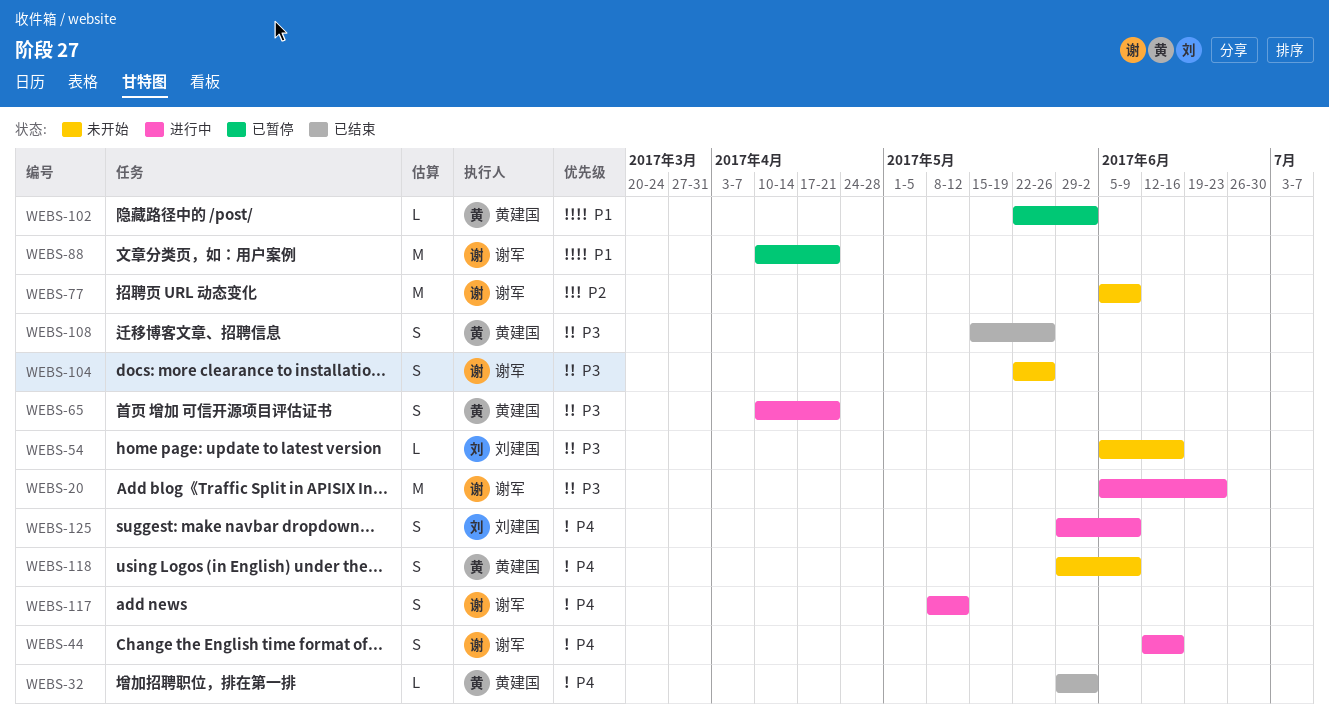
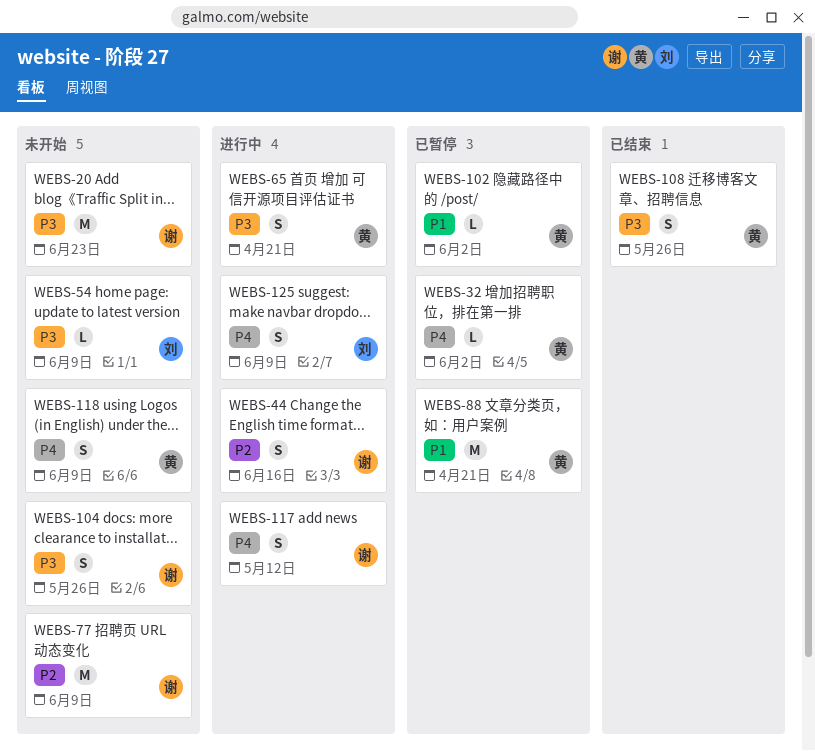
WEBS-20, status: 进行中 -> 未开始
WEBS-32, status: 已结束 -> 已暂停
WEBS-44, priority: P4 -> P2
WEBS-54, due: Jun 16 -> Jun 9
WEBS-88, owner: 谢军 -> 黄建国

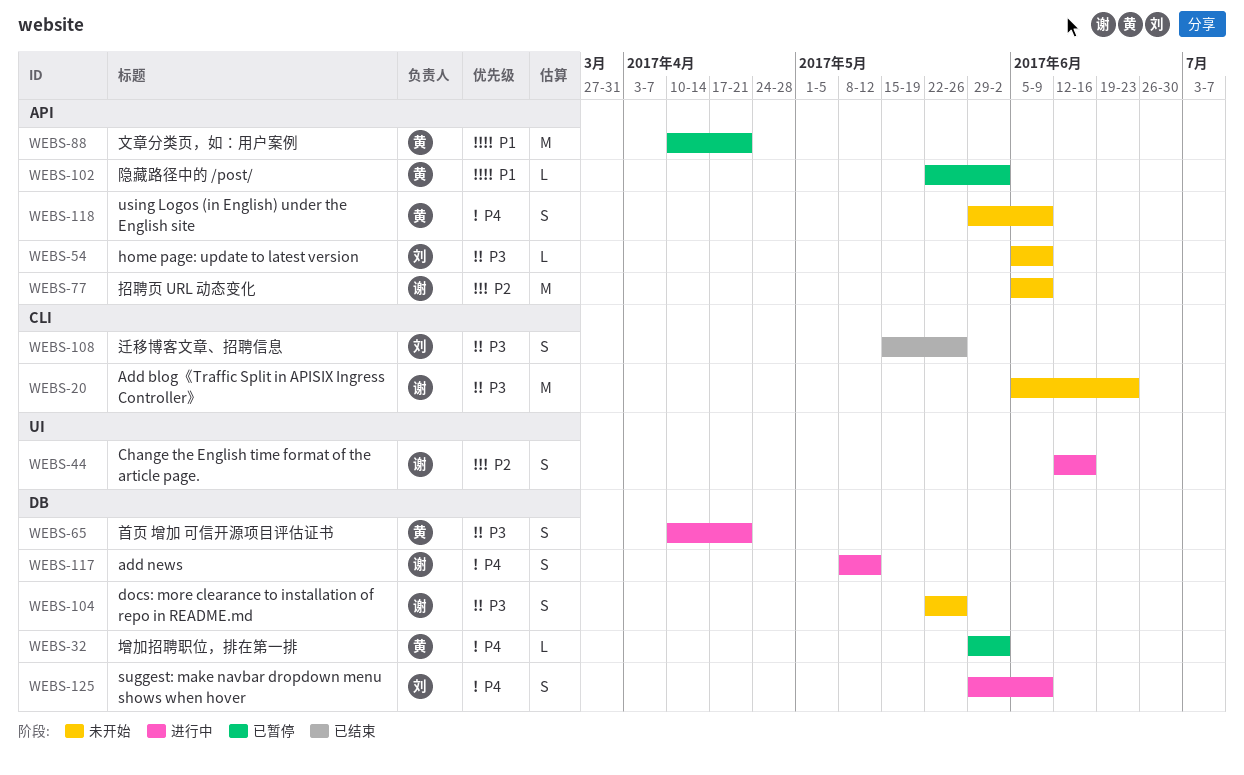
WEBS-108, owner: 黄 -> 刘

